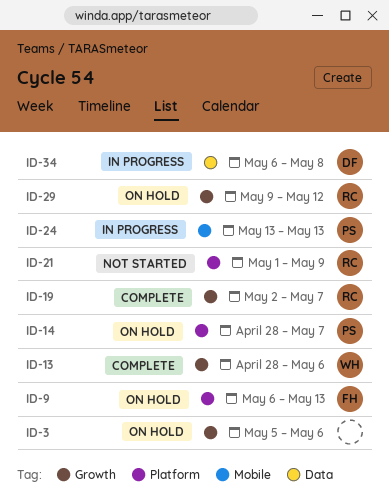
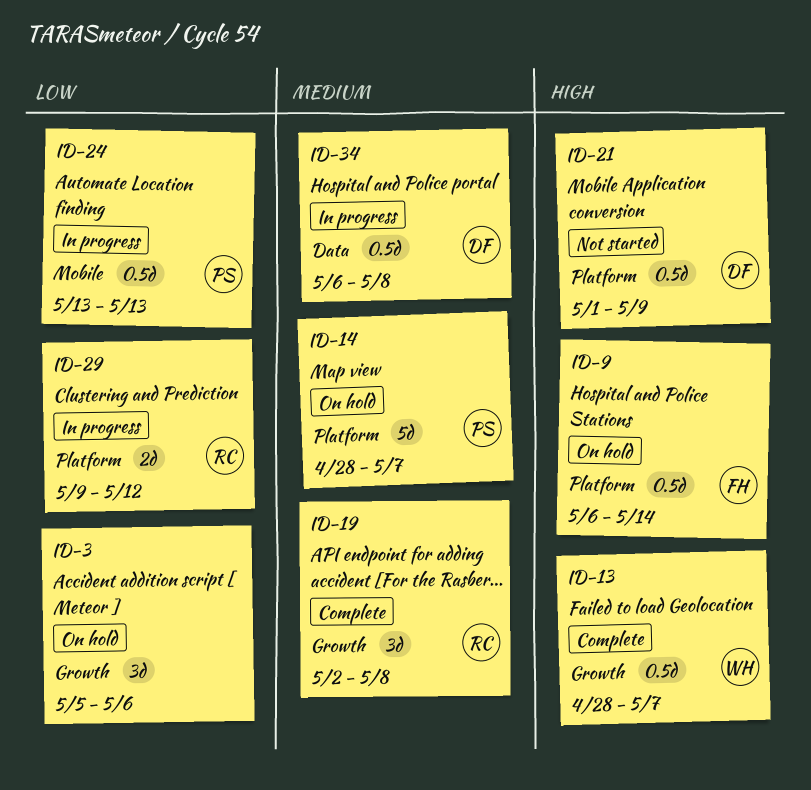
ID-9, due: May 13 -> May 14
ID-13, due: May 6 -> May 7
ID-19, due: May 7 -> May 8
ID-21, owner: RC -> DF
ID-29, status: On hold -> In progress
ID-29, label: Growth -> Platform

